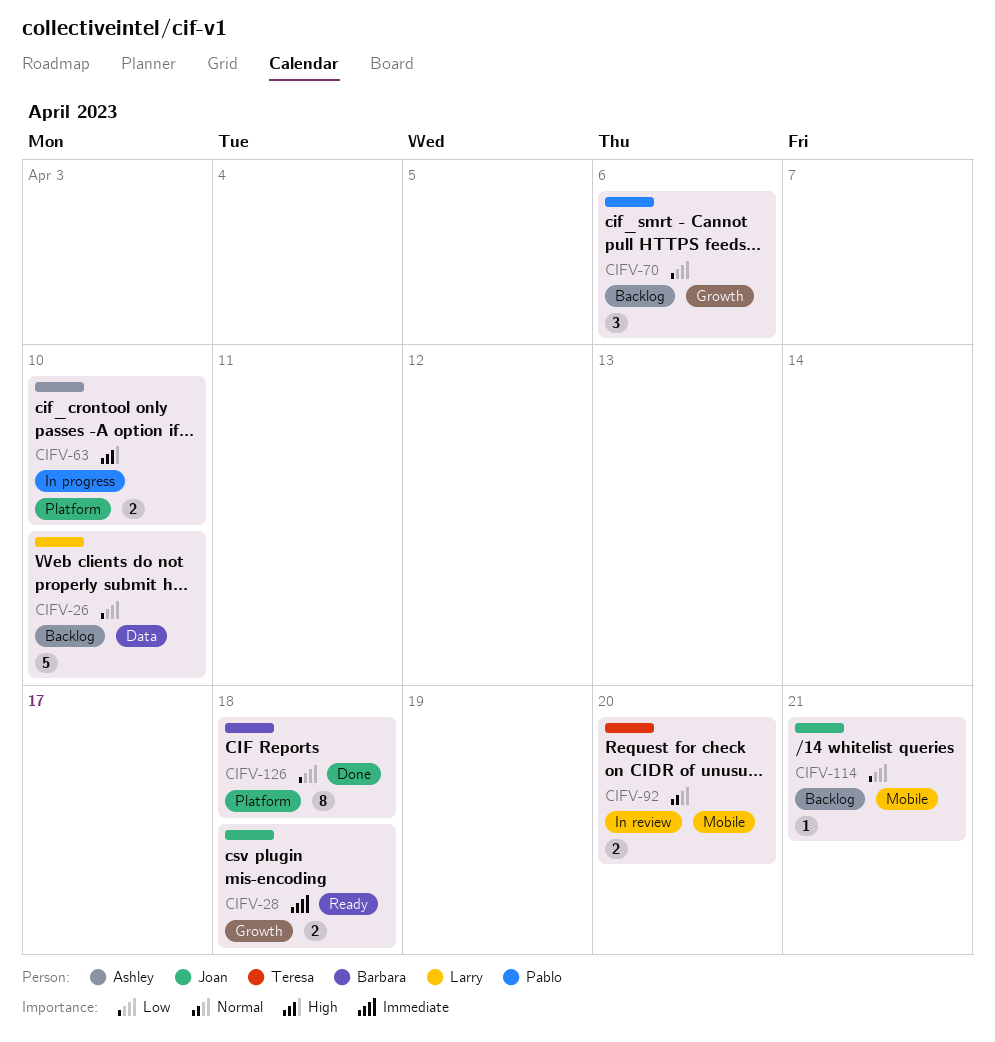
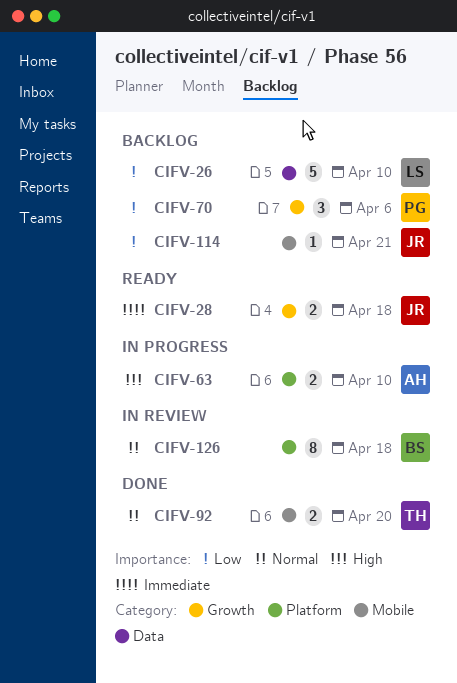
CIFV-92, status: In review -> Done
CIFV-126, status: Done -> In review
CIFV-126, priority: Low -> Normal

